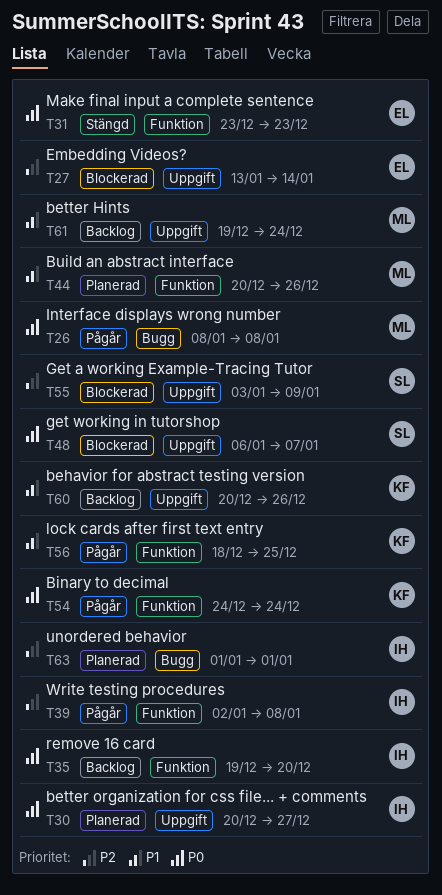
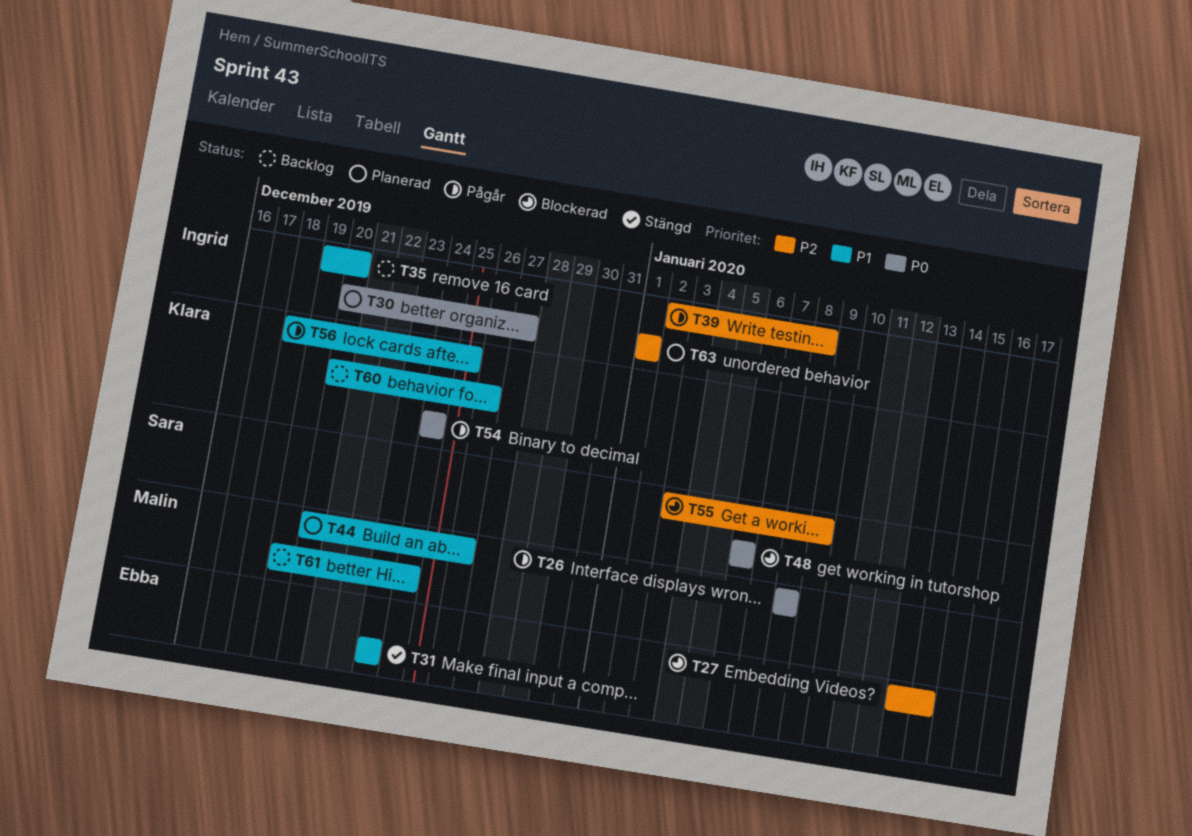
T31, priority: P0 -> P1
T35, priority: P0 -> P1
T48, due: Jan 7 -> Jan 6

